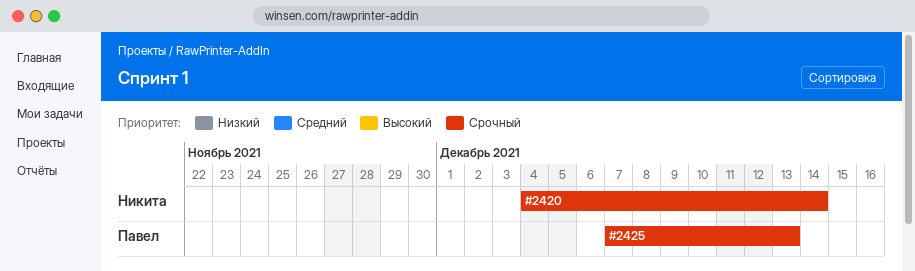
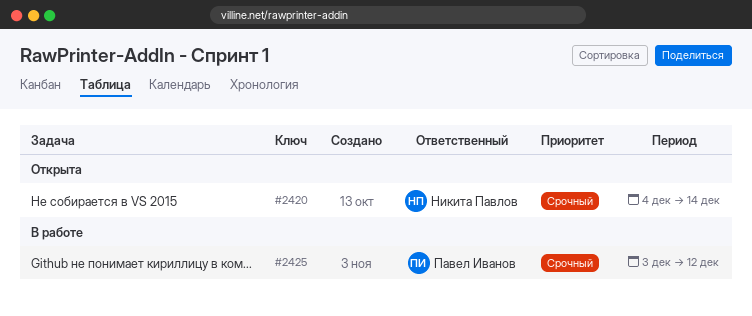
#2425, start: Dec 7 -> Dec 3
#2425, due: Dec 13 -> Dec 12

